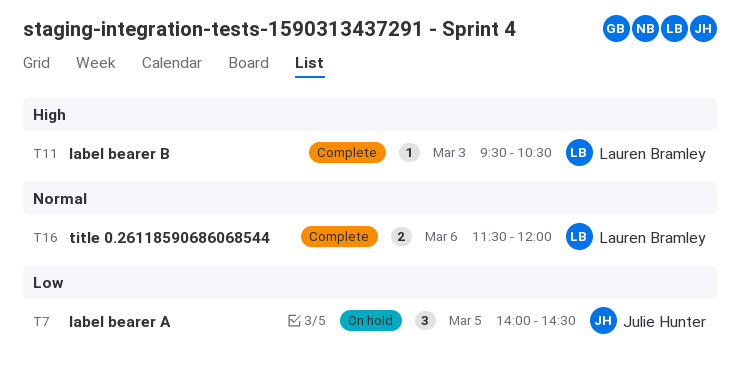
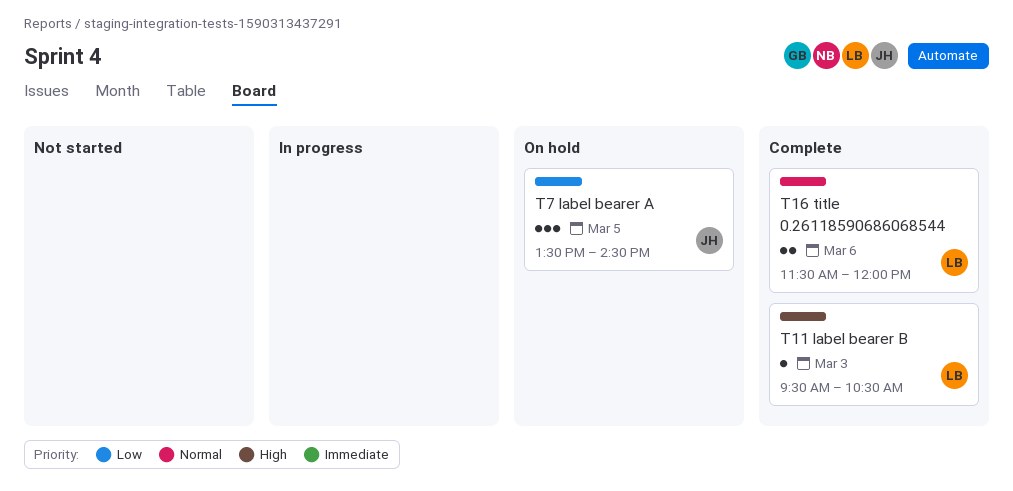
T7, begins: 14:00 -> 13:30

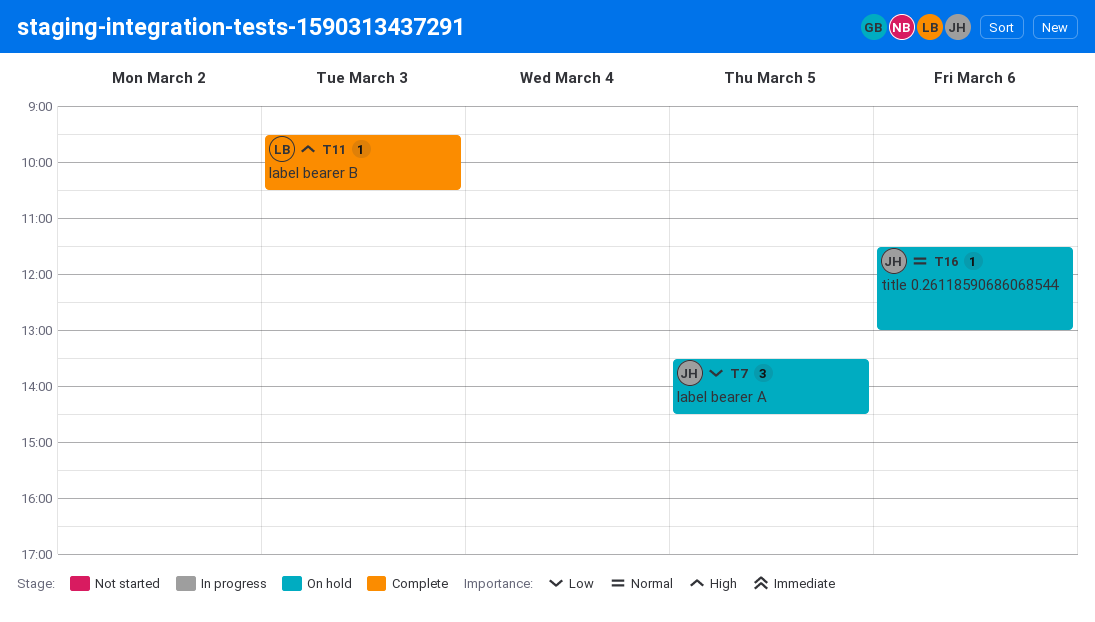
T16, status: Complete -> On hold
T16, owner: LB -> JH
T16, estimate: 2 -> 1
T16, ends: 12:00 -> 13:00

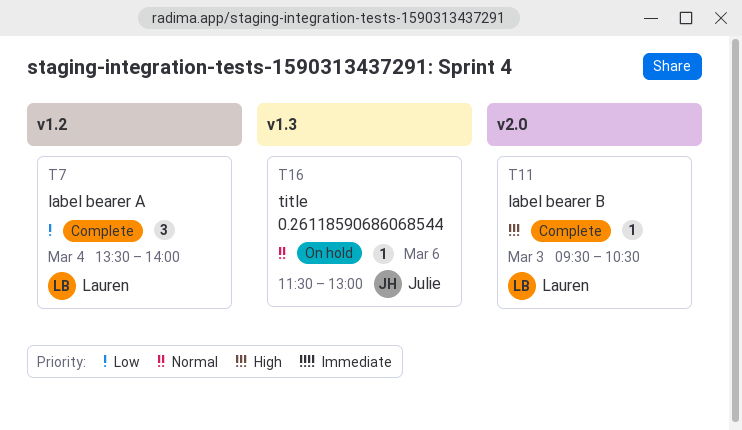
T7, status: On hold -> Complete
T7, owner: Julie -> Lauren
T7, day: Mar 5 -> Mar 4
T7, ends: 14:30 -> 14:00

